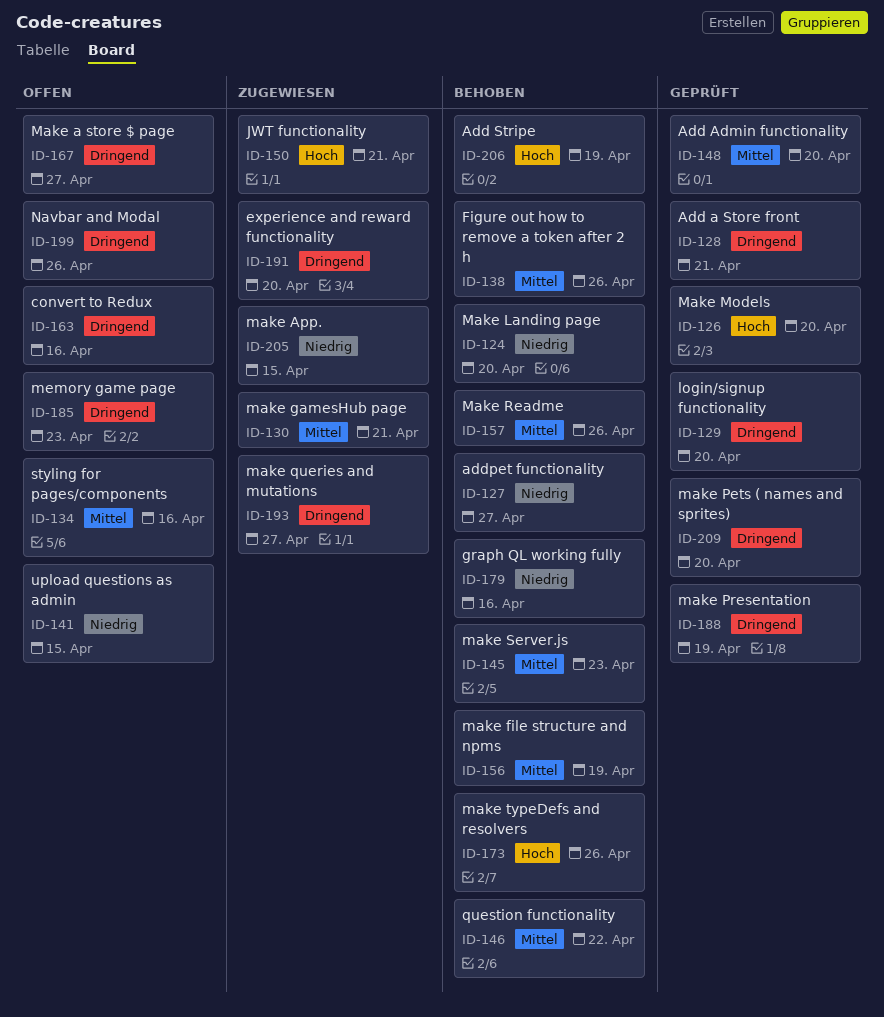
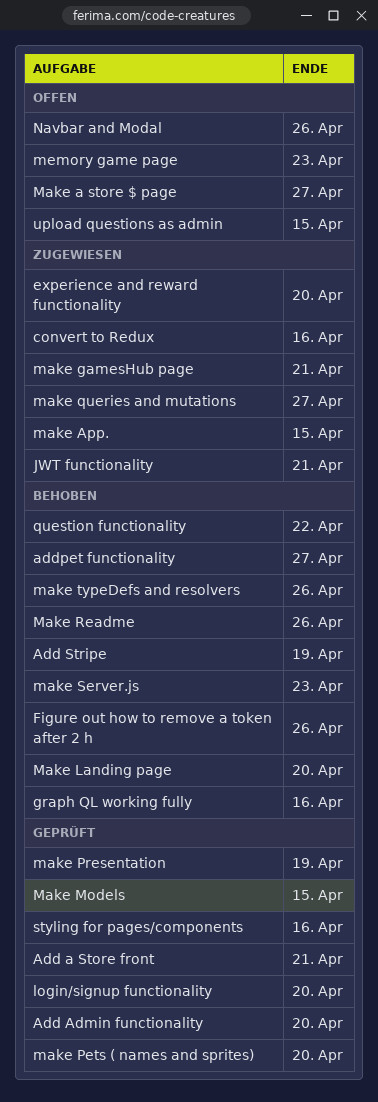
convert to Redux, status: Offen -> Zugewiesen
make file structure and npms: present -> none
Make Models, due: Apr 20 -> Apr 15
styling for pages/components, status: Offen -> Geprüft

